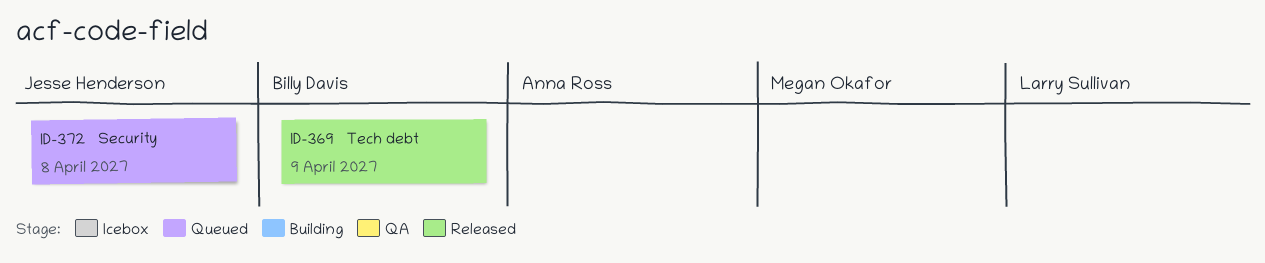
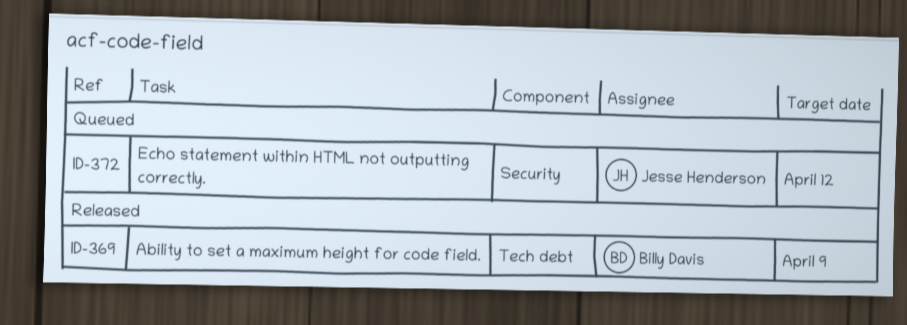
ID-372, due: Apr 8 -> Apr 12

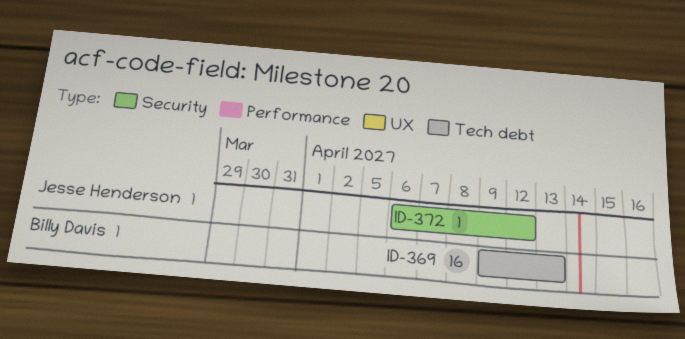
ID-369, due: Apr 9 -> Apr 13

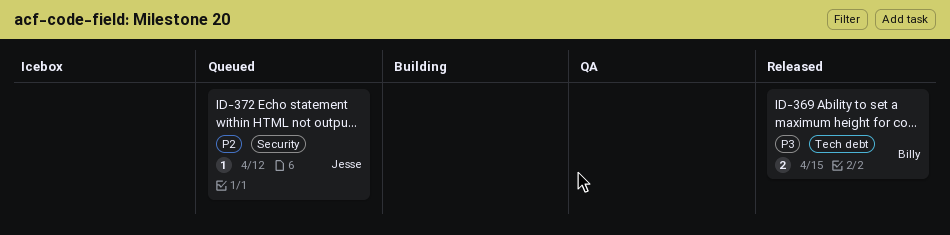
ID-369, estimate: 16 -> 2
ID-369, due: Apr 13 -> Apr 15

